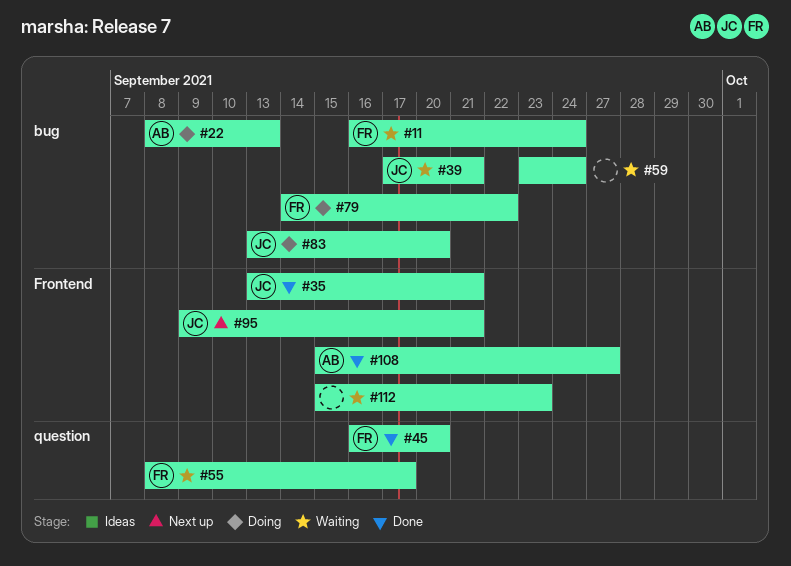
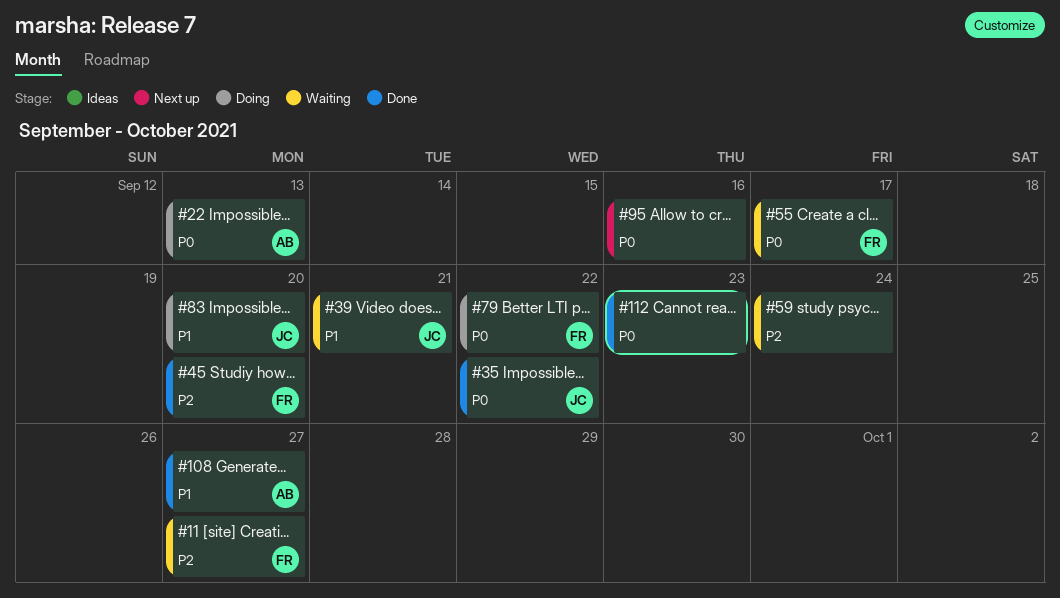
#11, due: Sep 24 -> Sep 27
#35, due: Sep 21 -> Sep 22
#95, owner: JC -> none
#95, due: Sep 21 -> Sep 16
#112, status: Waiting -> Done

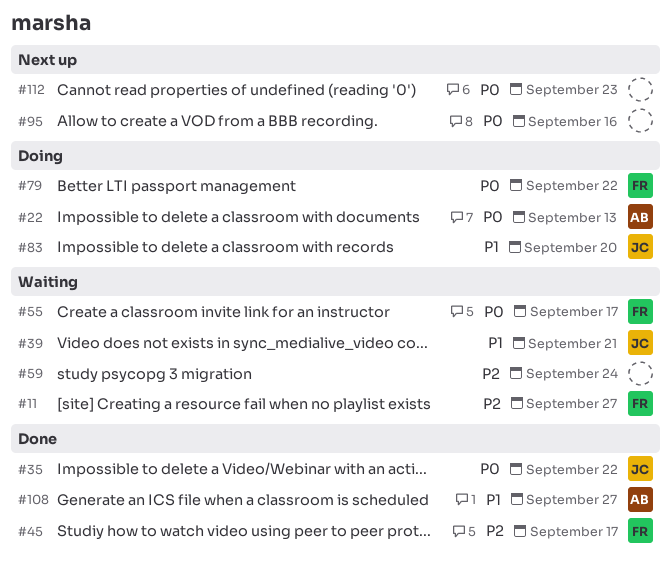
#45, due: Sep 20 -> Sep 17
#112, status: Done -> Next up

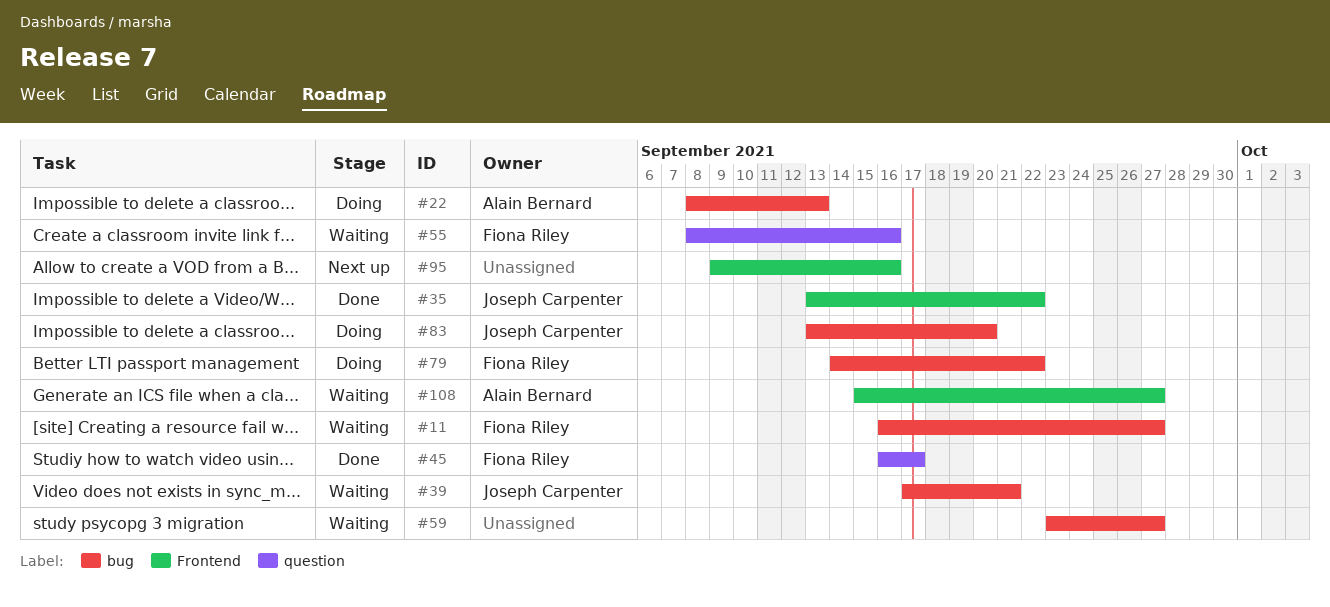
#55, due: Sep 17 -> Sep 16
#59, due: Sep 24 -> Sep 27
#108, status: Done -> Waiting
#112: present -> none

